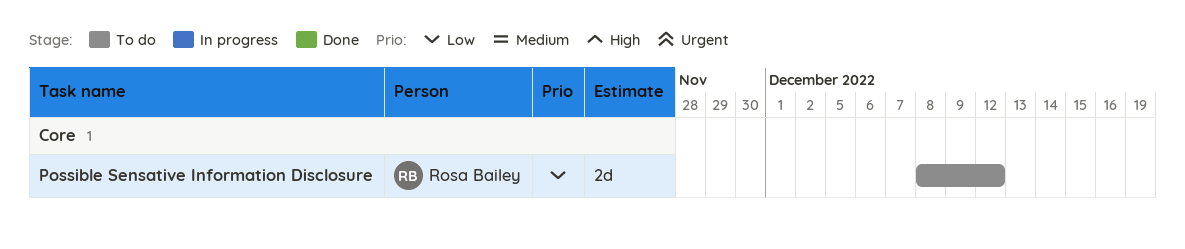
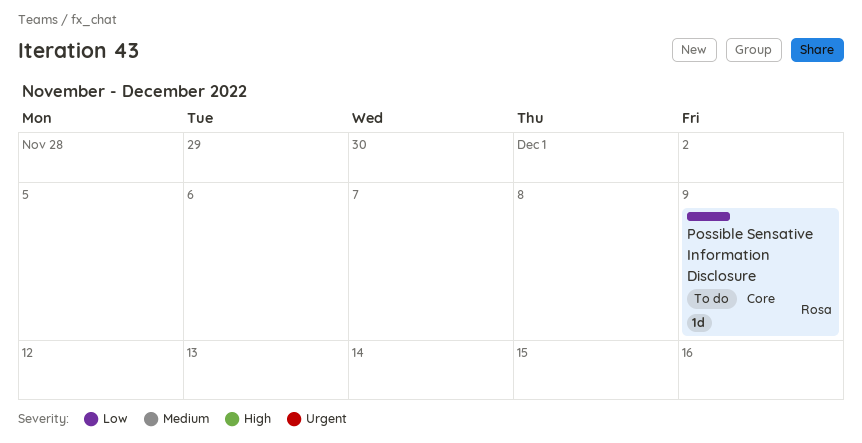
Possible Sensative Information Disclosure, estimate: 2d -> 1d
Possible Sensative Information Disclosure, due: Dec 12 -> Dec 9

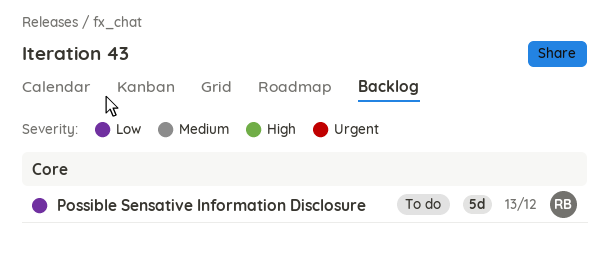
Possible Sensative Information Disclosure, estimate: 1d -> 5d
Possible Sensative Information Disclosure, due: Dec 9 -> Dec 13

